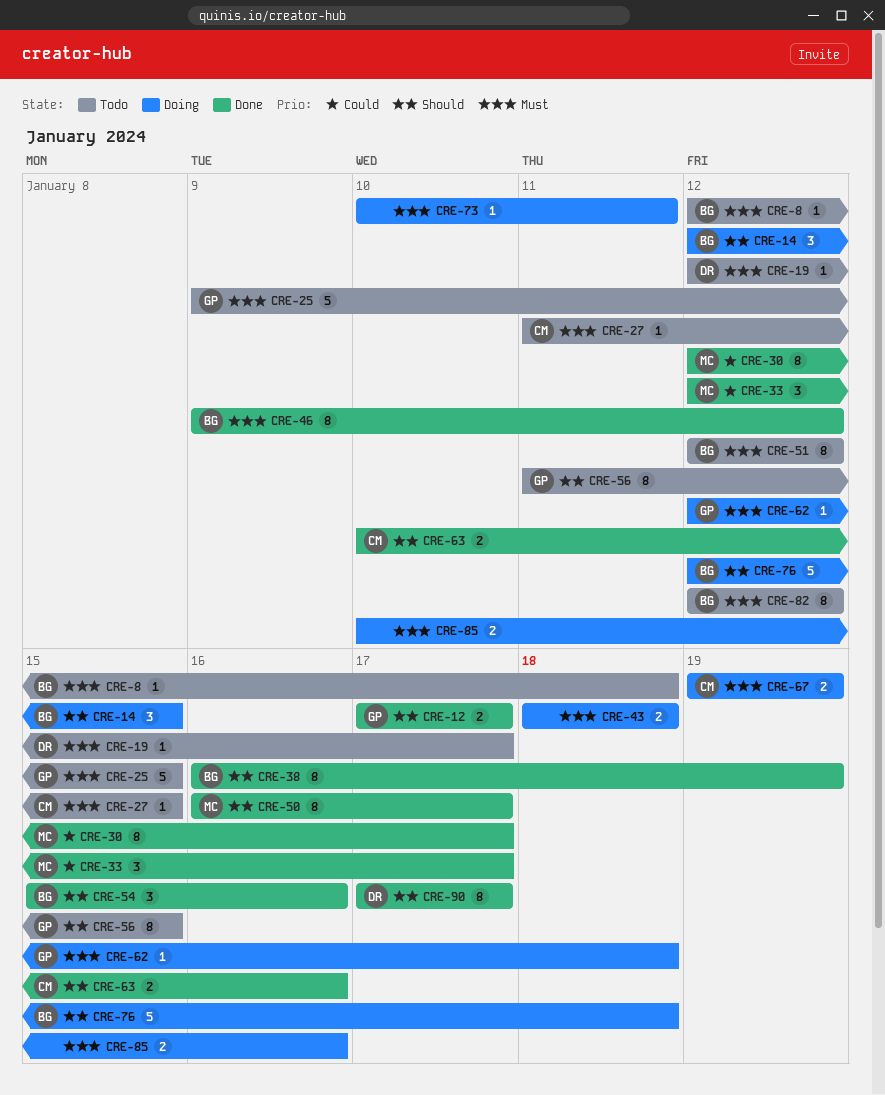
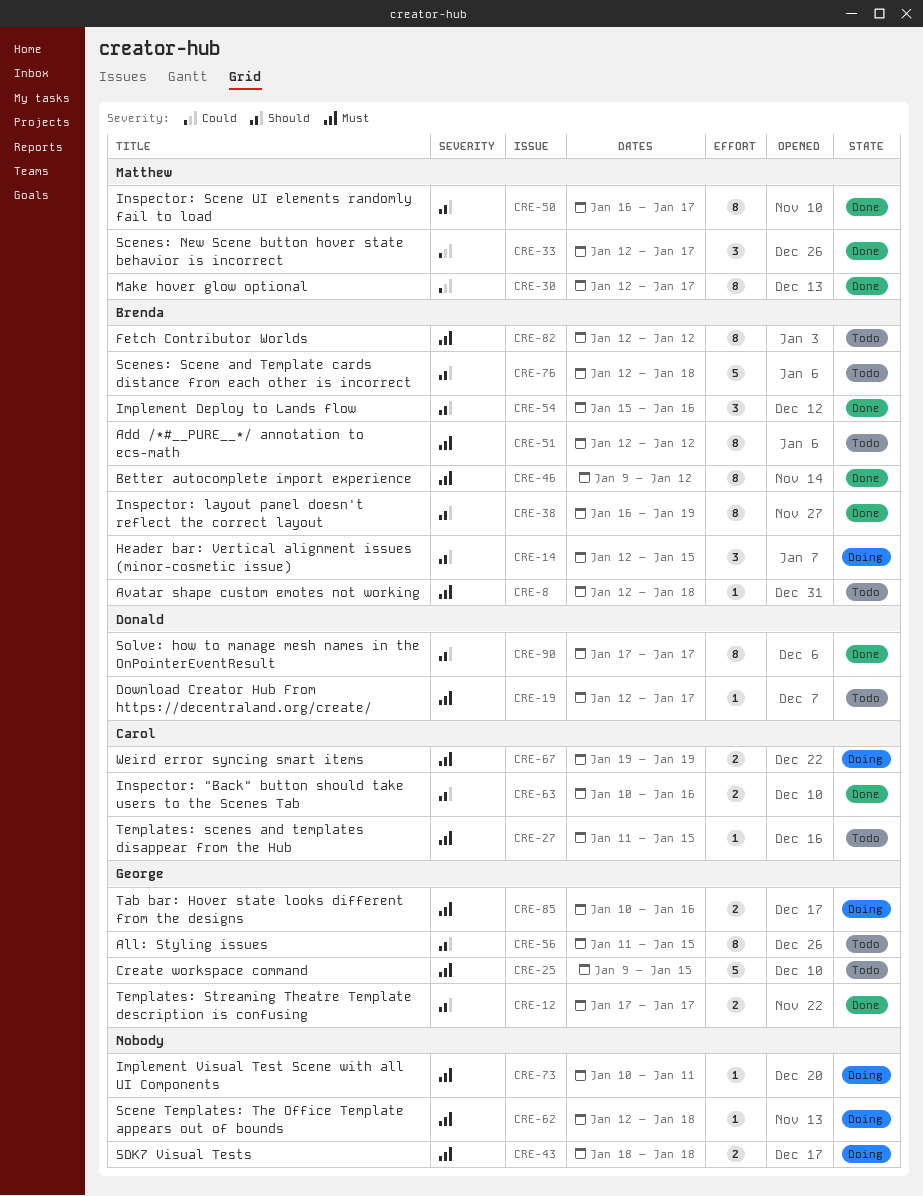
CRE-62, owner: George -> none
CRE-76, status: Doing -> Todo
CRE-85, owner: none -> George

